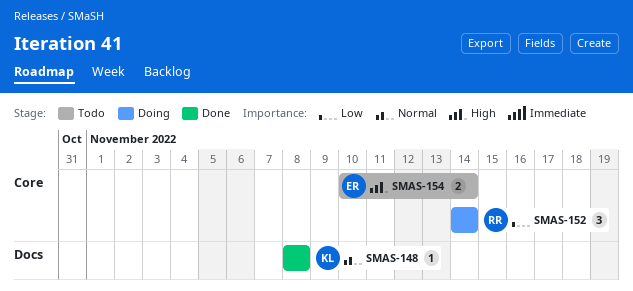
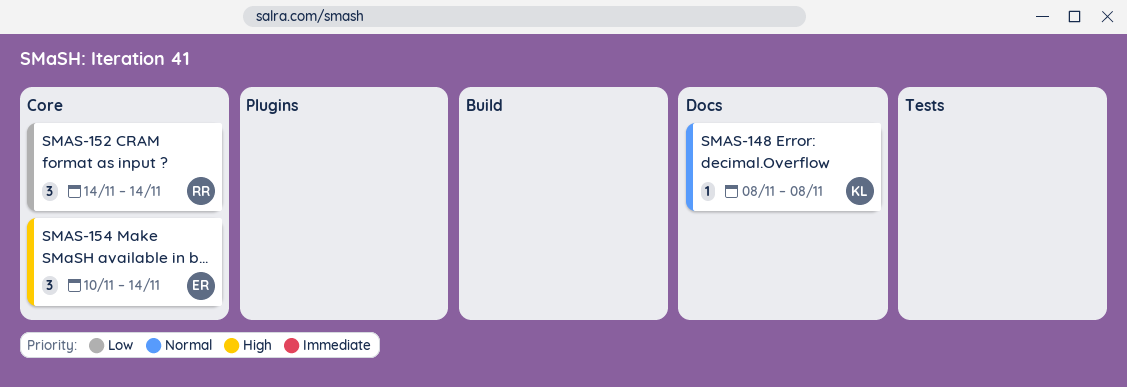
SMAS-154, estimate: 2 -> 3

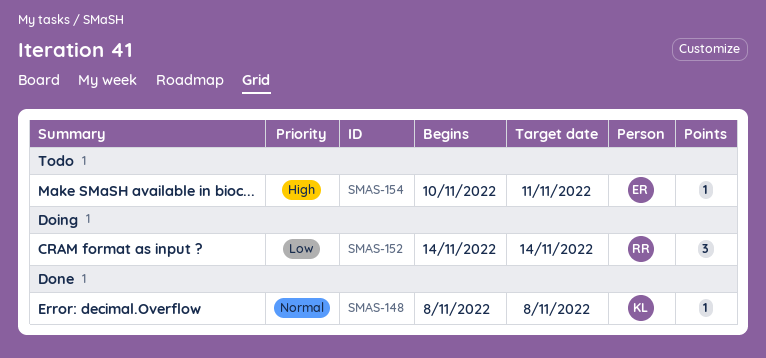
SMAS-154, estimate: 3 -> 1
SMAS-154, due: Nov 14 -> Nov 11

